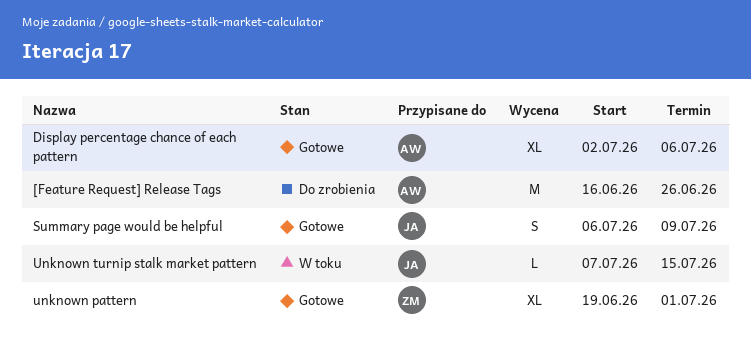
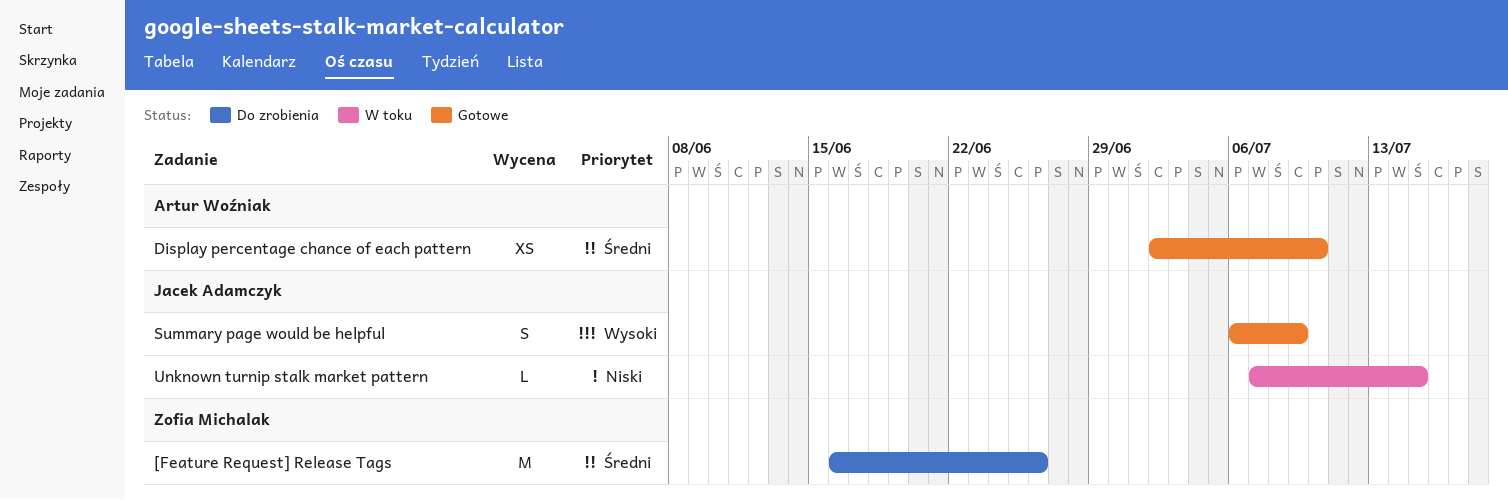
[Feature Request] Release Tags, owner: Artur Woźniak -> Zofia Michalak
Display percentage chance of each pattern, estimate: XL -> XS
Display percentage chance of each pattern, due: Jul 6 -> Jul 10
unknown pattern: present -> none

